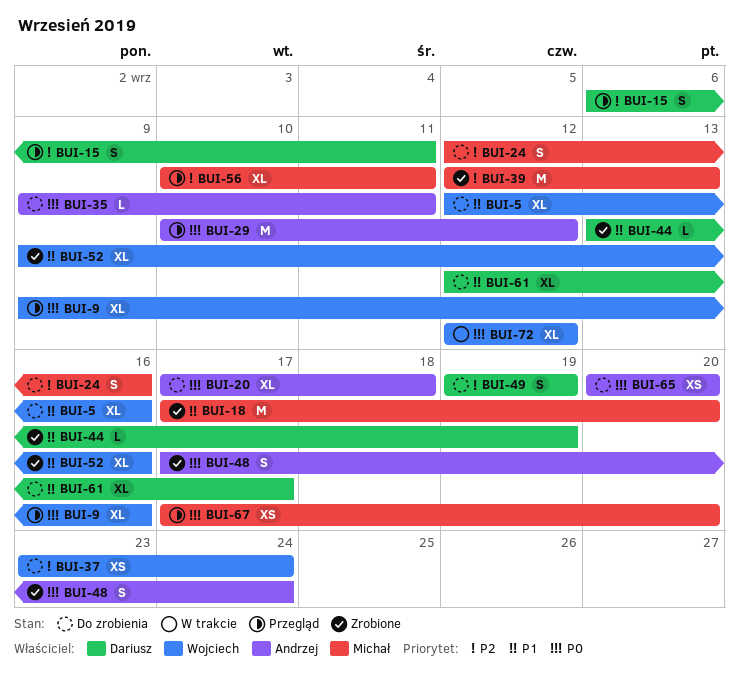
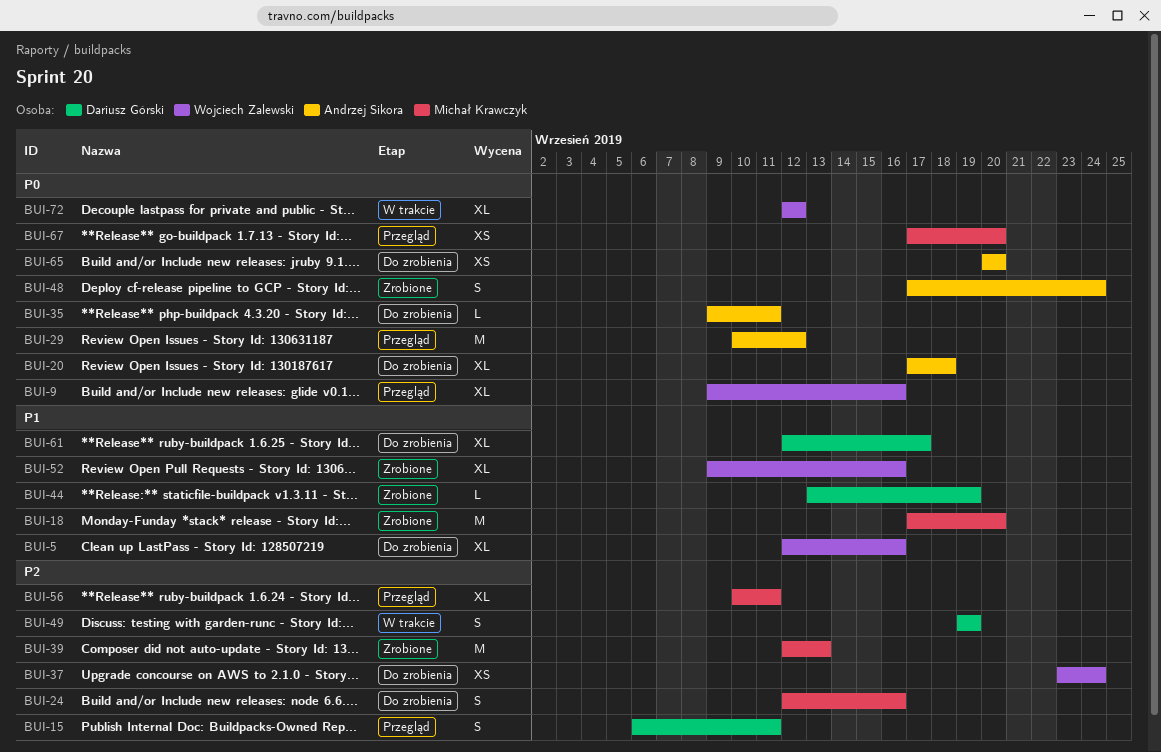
BUI-49, status: Do zrobienia -> W trakcie

